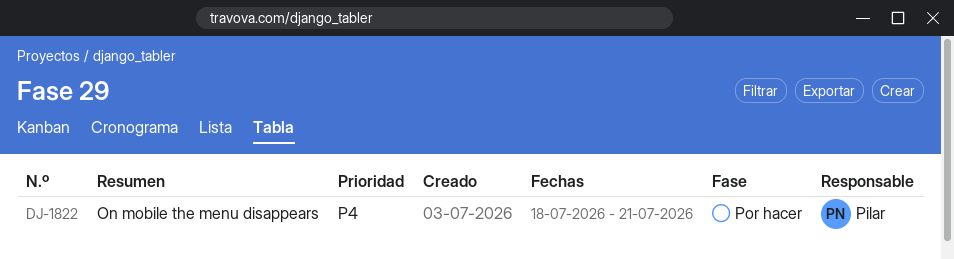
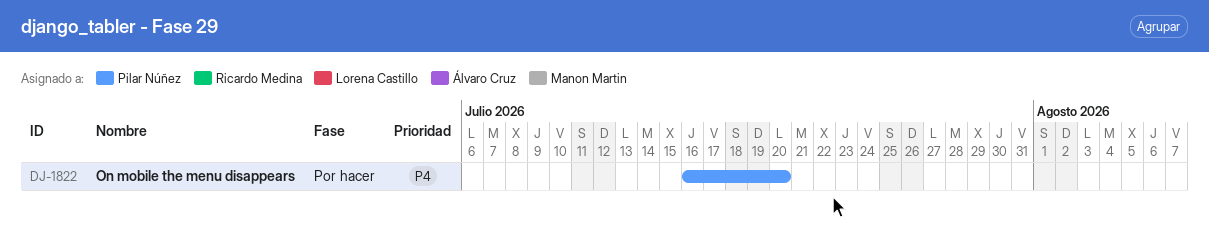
DJ-1822, start: Jul 18 -> Jul 16
DJ-1822, due: Jul 21 -> Jul 20

